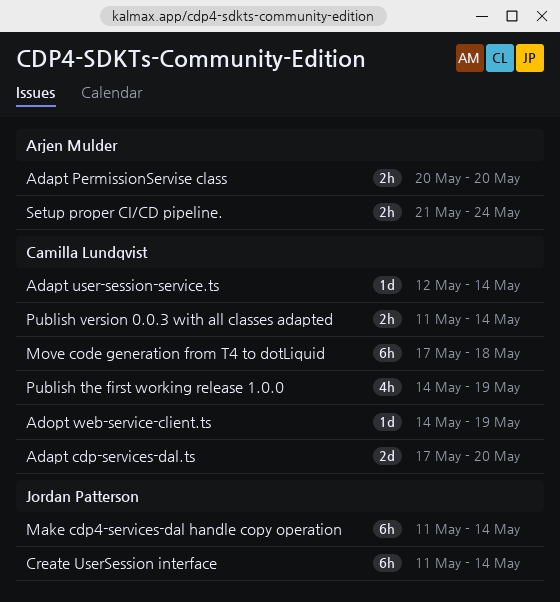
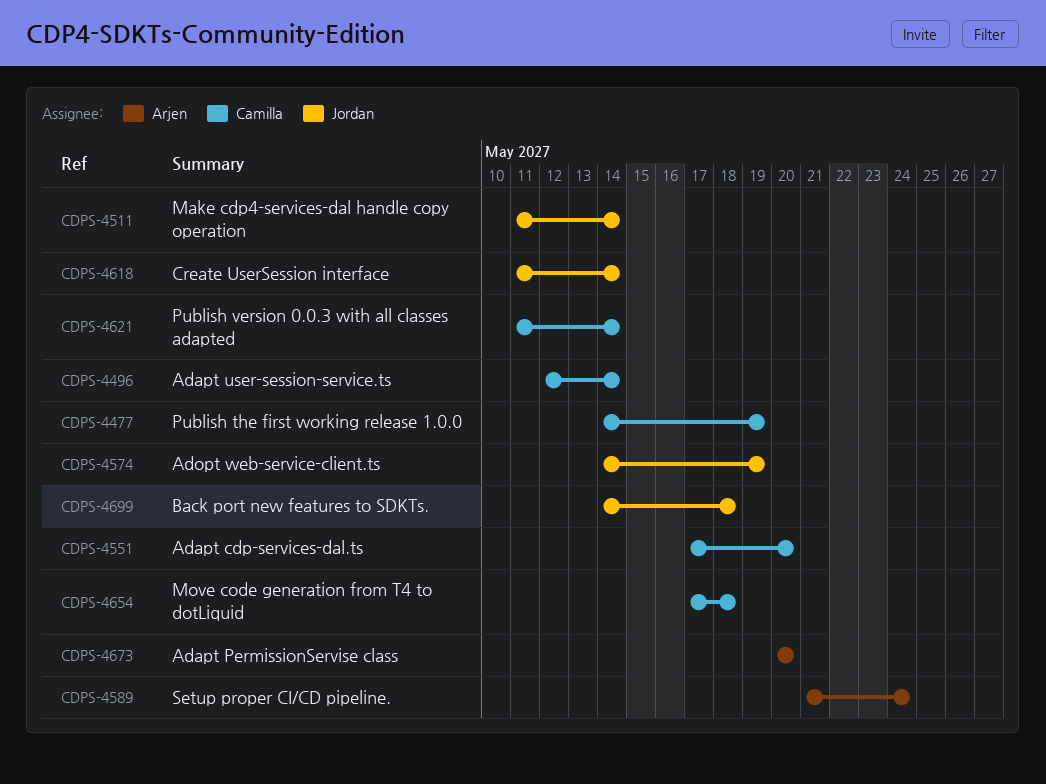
Adopt web-service-client.ts, owner: Camilla Lundqvist -> Jordan Patterson
Back port new features to SDKTs.: none -> present

